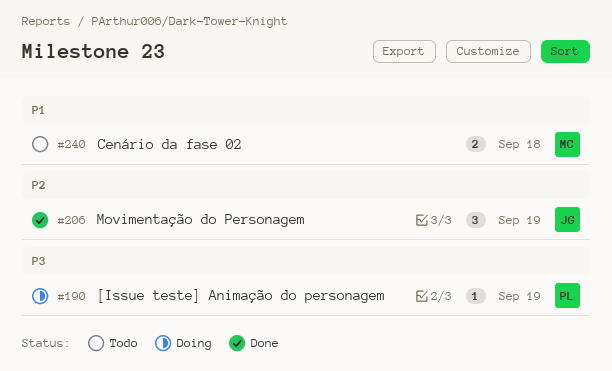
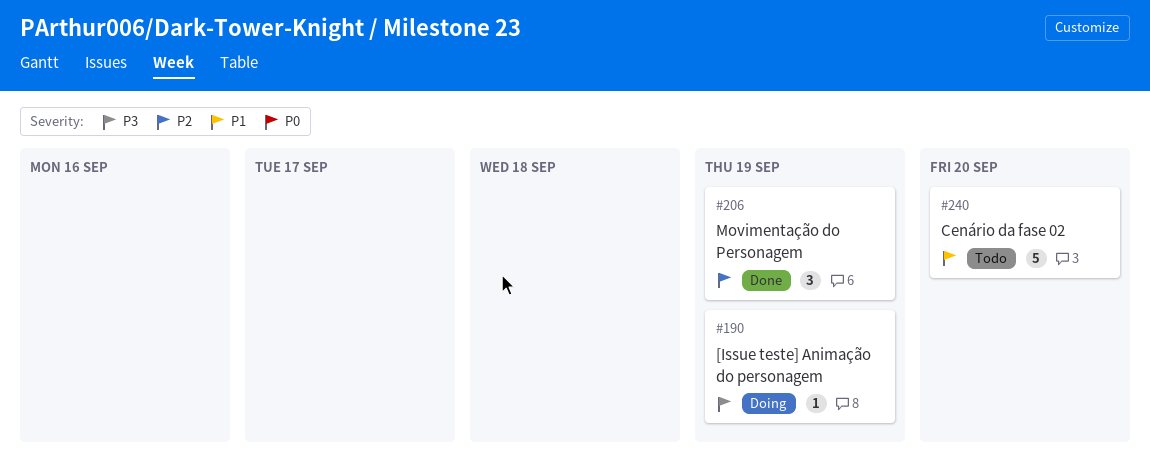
#240, estimate: 2 -> 5
#240, due: Sep 18 -> Sep 20

